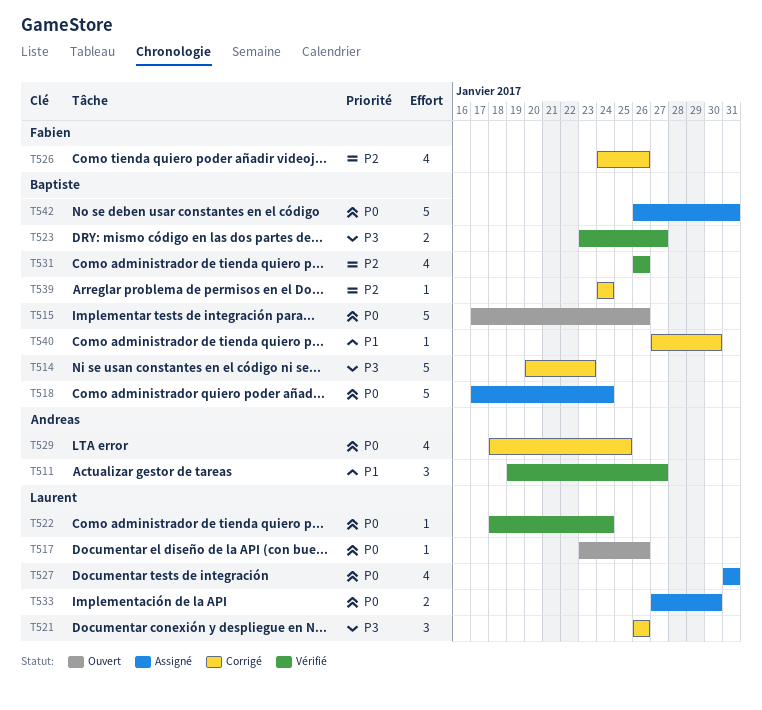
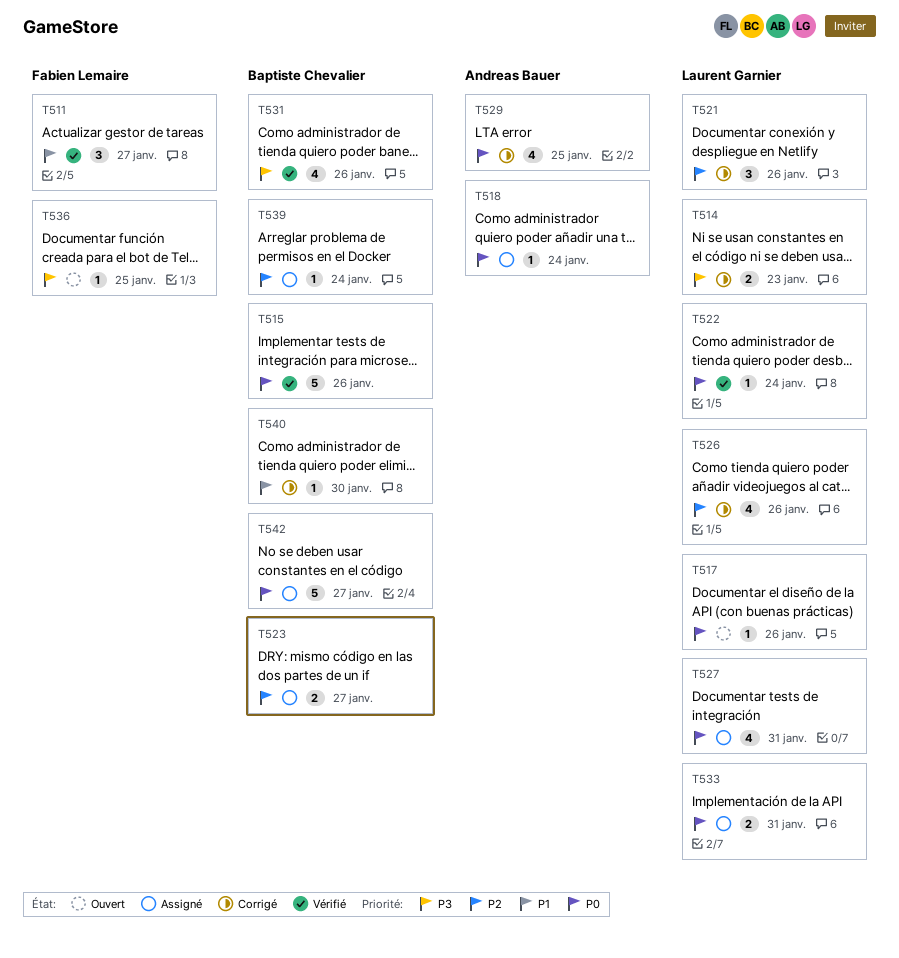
T511, owner: Andreas Bauer -> Fabien Lemaire
T514, owner: Baptiste Chevalier -> Laurent Garnier
T514, estimate: 5 -> 2
T515, status: Ouvert -> Vérifié
T518, owner: Baptiste Chevalier -> Andreas Bauer
T518, estimate: 5 -> 1
T521, priority: P3 -> P2
T523, status: Vérifié -> Assigné
T523, priority: P3 -> P2
T526, owner: Fabien Lemaire -> Laurent Garnier
T531, priority: P2 -> P3
T533, due: Jan 30 -> Jan 31
T536: none -> present
T539, status: Corrigé -> Assigné
T542, due: Jan 31 -> Jan 27

